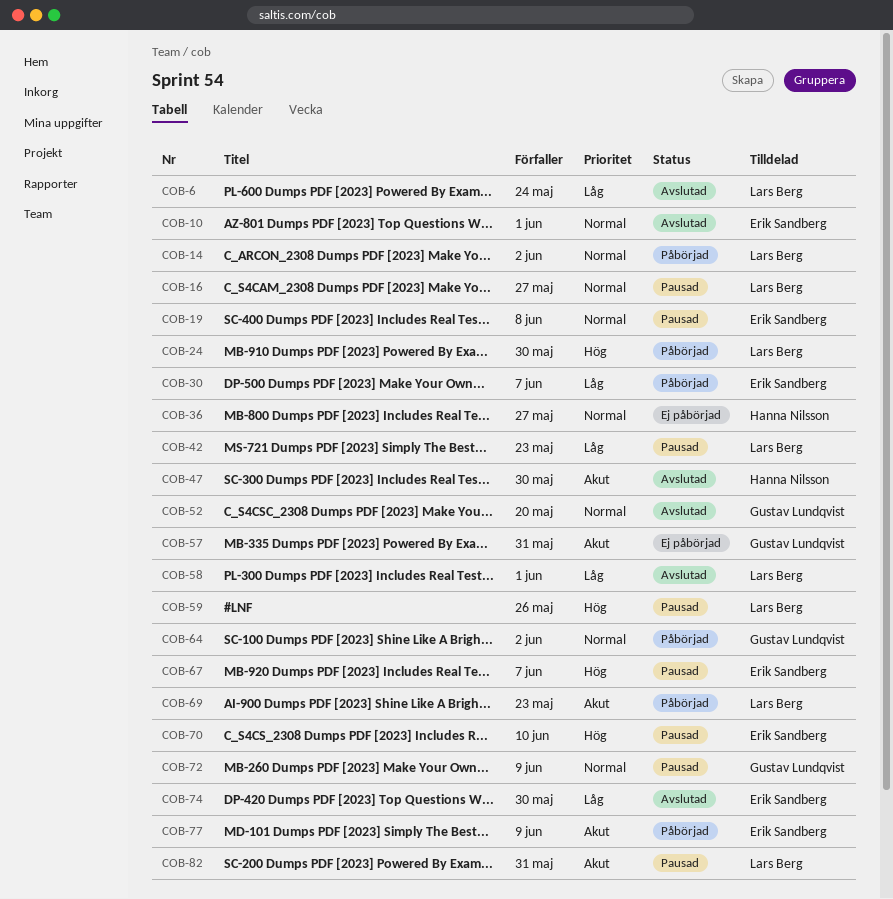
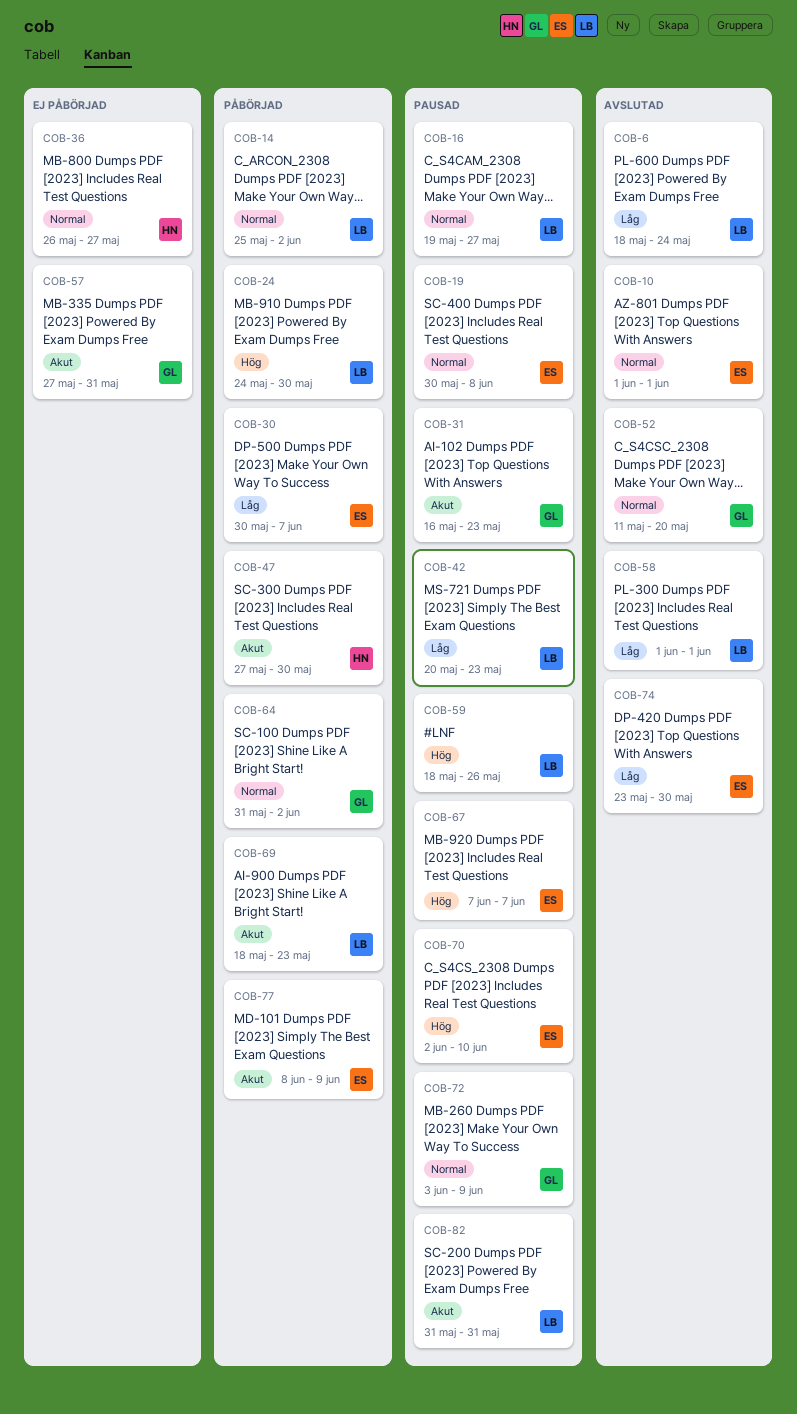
COB-31: none -> present
COB-47, status: Avslutad -> Påbörjad

